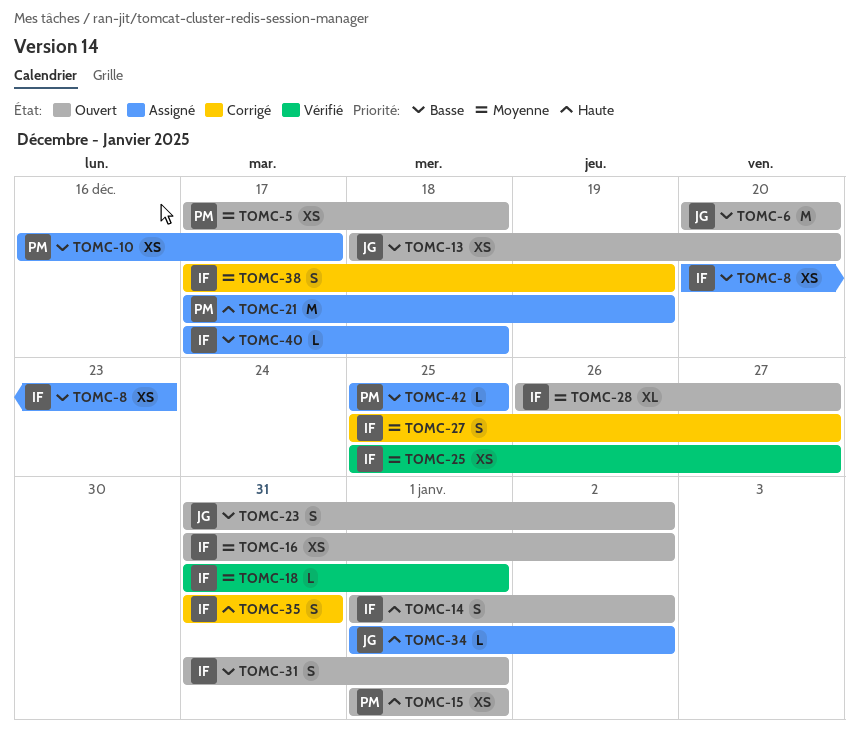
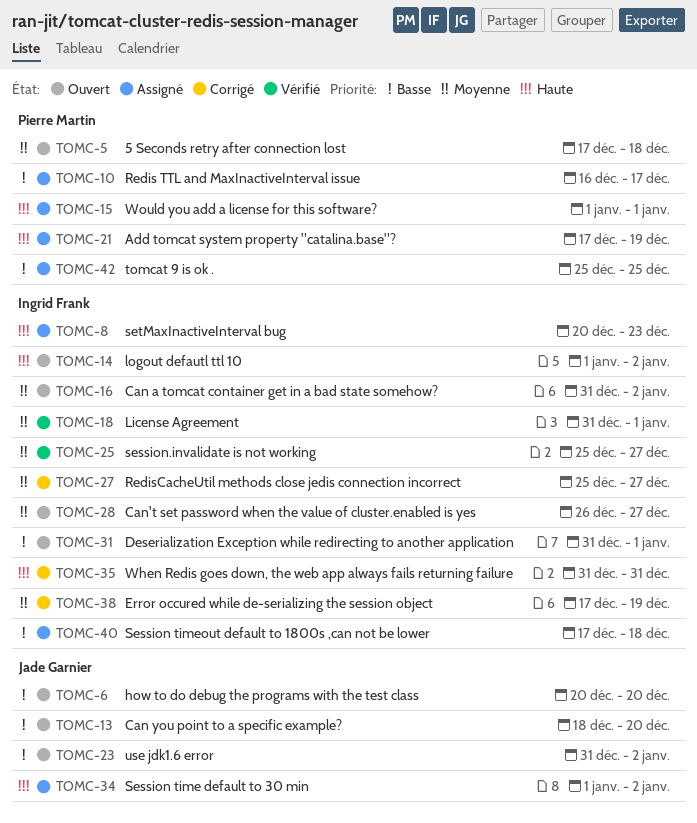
TOMC-8, priority: Basse -> Haute
TOMC-15, status: Ouvert -> Assigné

